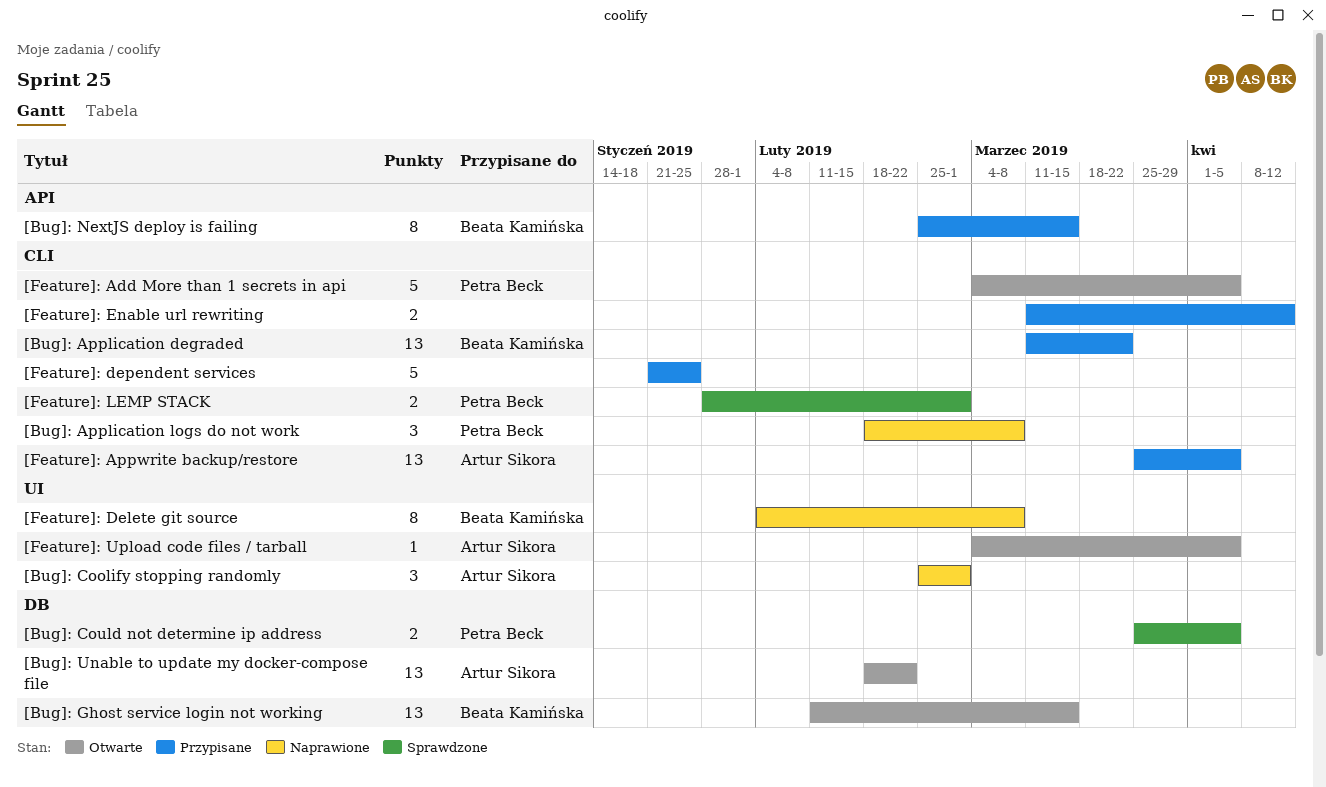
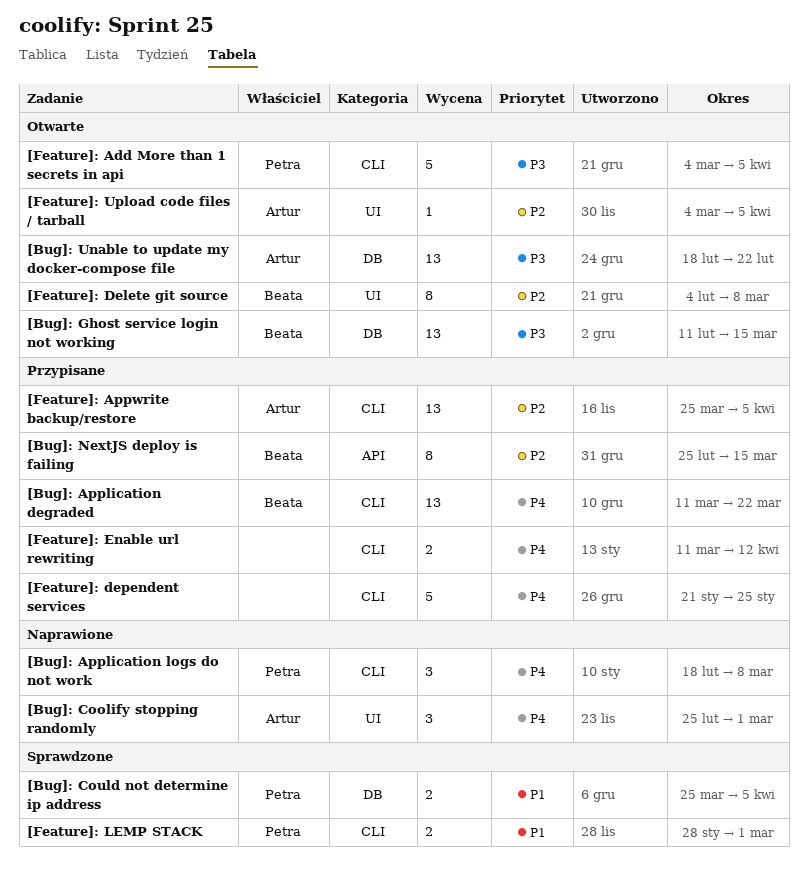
[Feature]: Delete git source, status: Naprawione -> Otwarte

